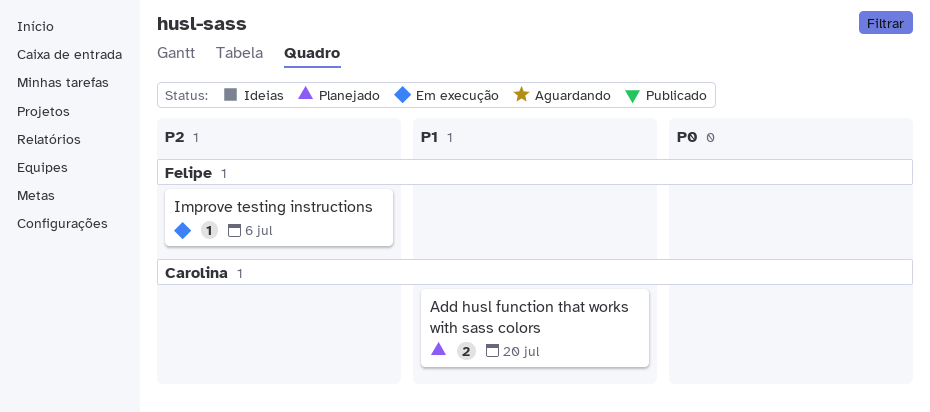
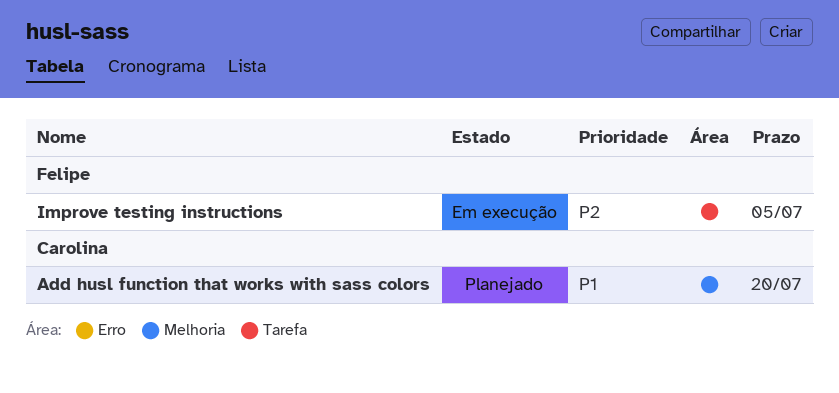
Improve testing instructions, due: Jul 6 -> Jul 5

